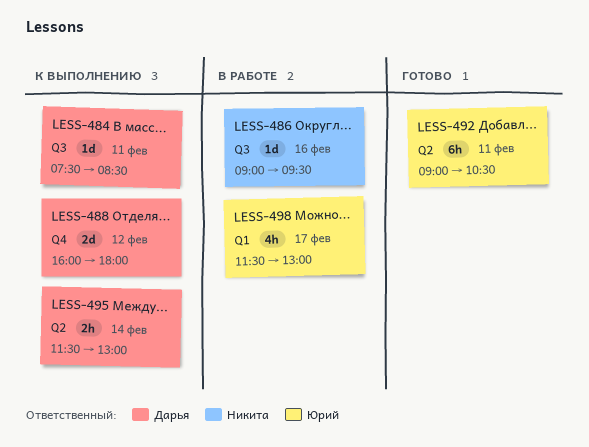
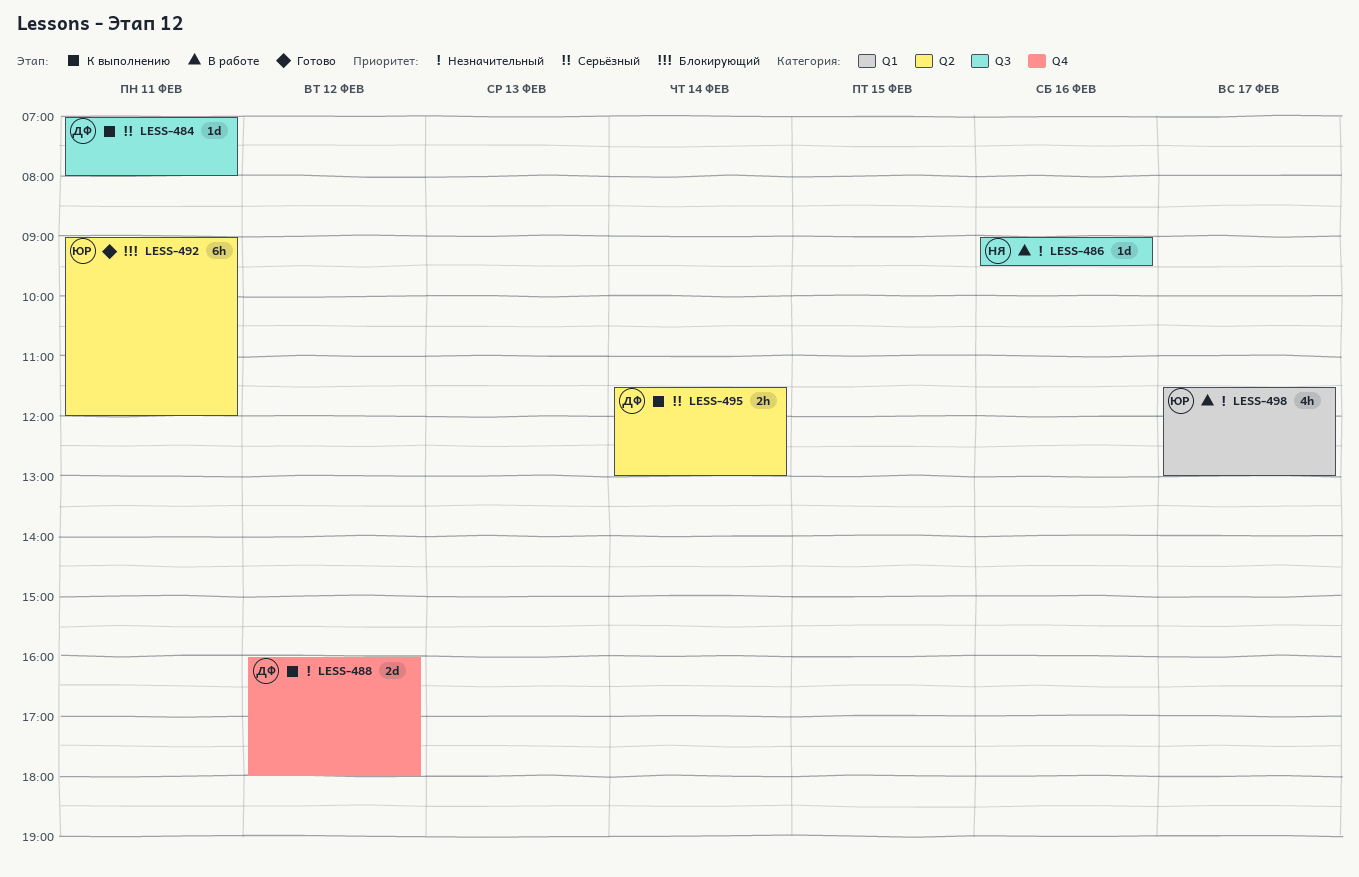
LESS-484, begins: 07:30 -> 07:00
LESS-484, ends: 08:30 -> 08:00
LESS-492, ends: 10:30 -> 12:00

